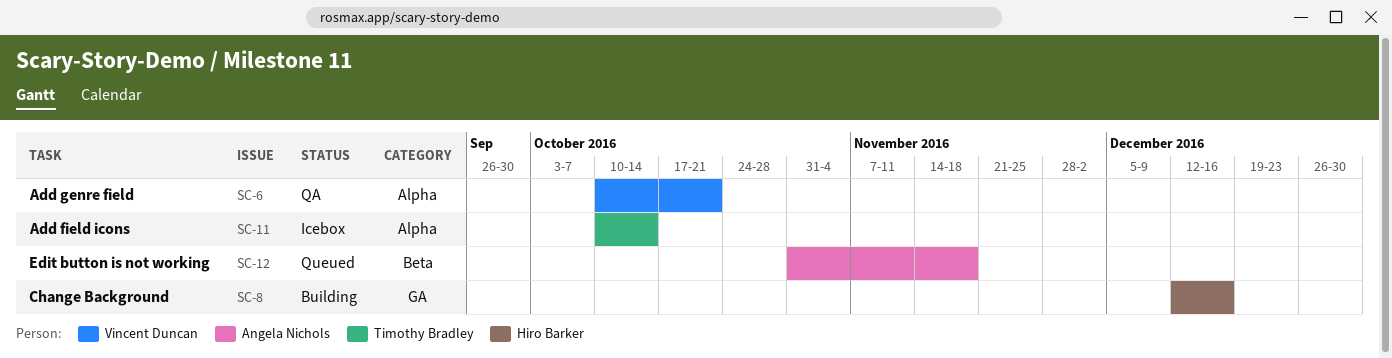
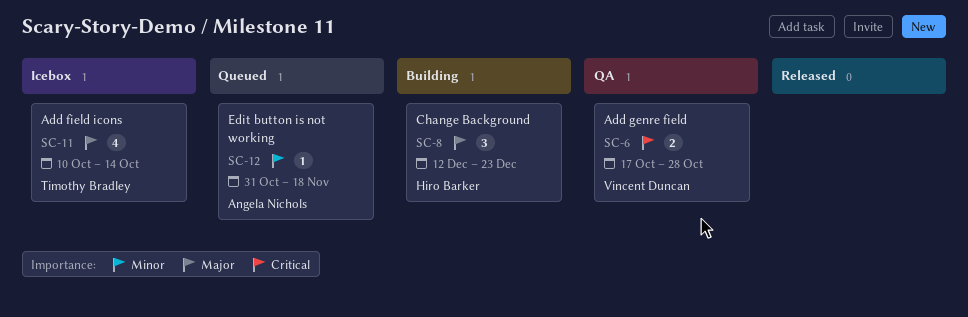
SC-6, start: Oct 10 -> Oct 17
SC-6, due: Oct 21 -> Oct 28
SC-8, due: Dec 16 -> Dec 23

